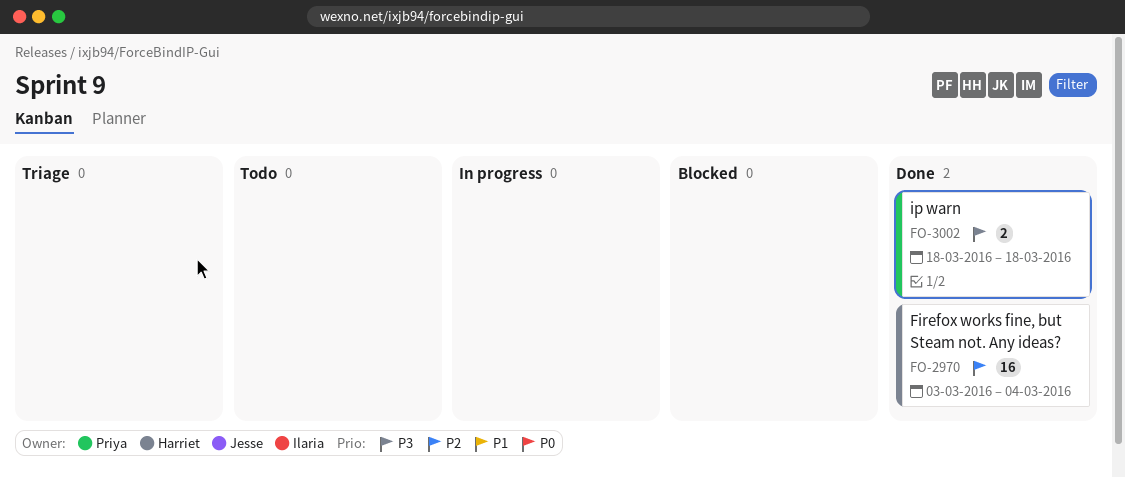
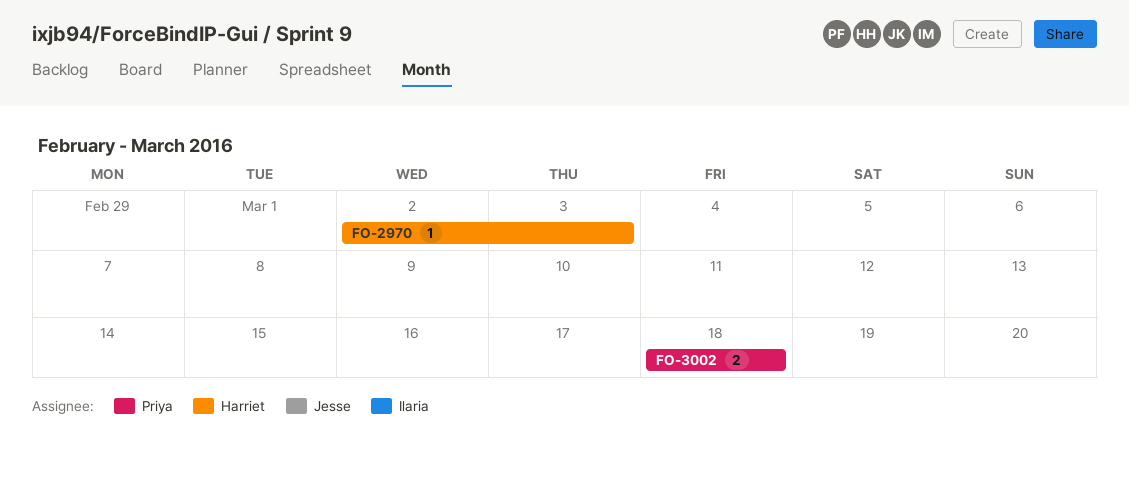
FO-2970, estimate: 16 -> 1
FO-2970, start: Mar 3 -> Mar 2
FO-2970, due: Mar 4 -> Mar 3

